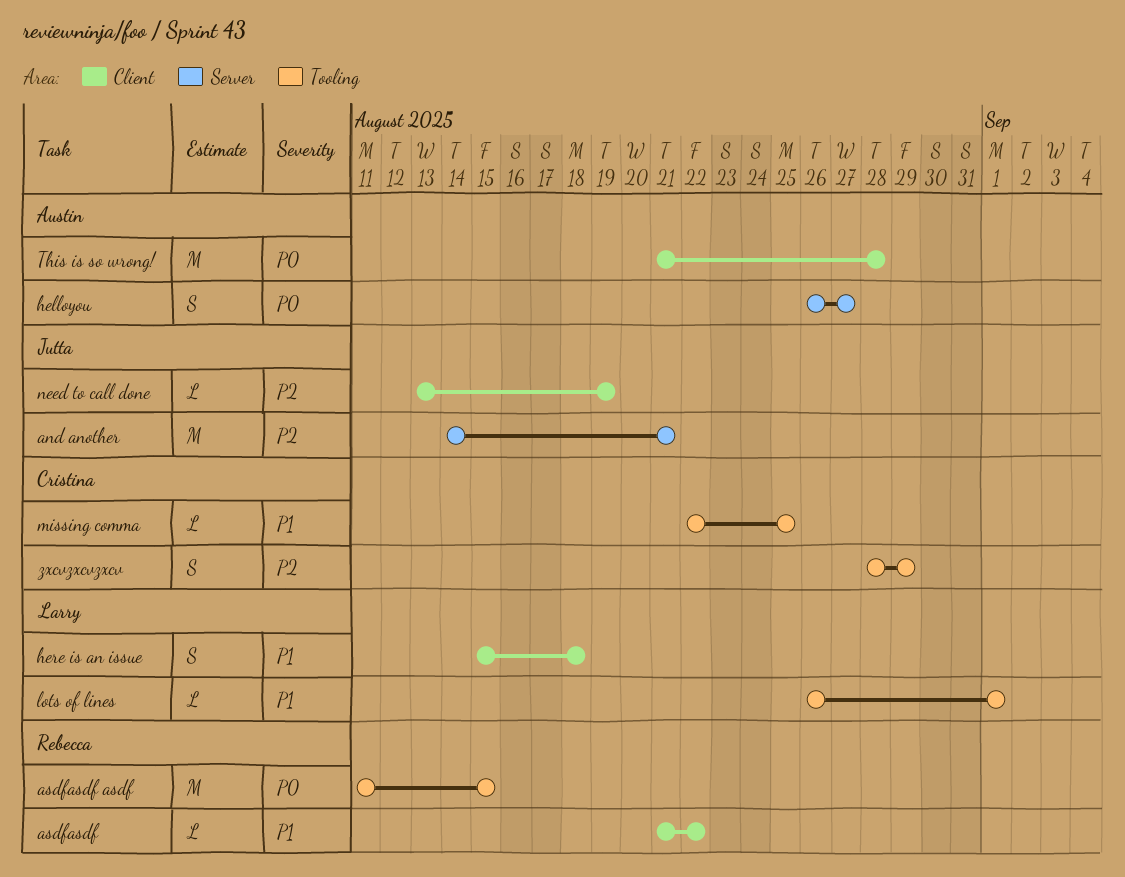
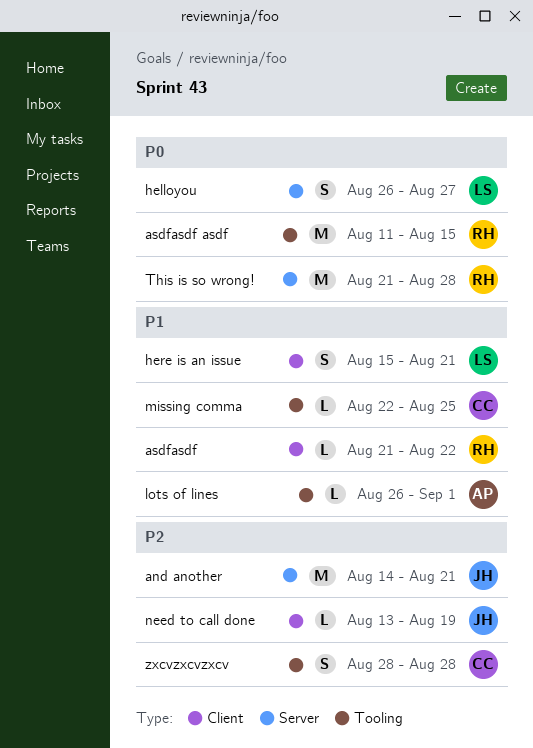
helloyou, owner: Austin -> Larry
here is an issue, due: Aug 18 -> Aug 21
lots of lines, owner: Larry -> Austin
This is so wrong!, owner: Austin -> Rebecca
This is so wrong!, label: Client -> Server
zxcvzxcvzxcv, due: Aug 29 -> Aug 28

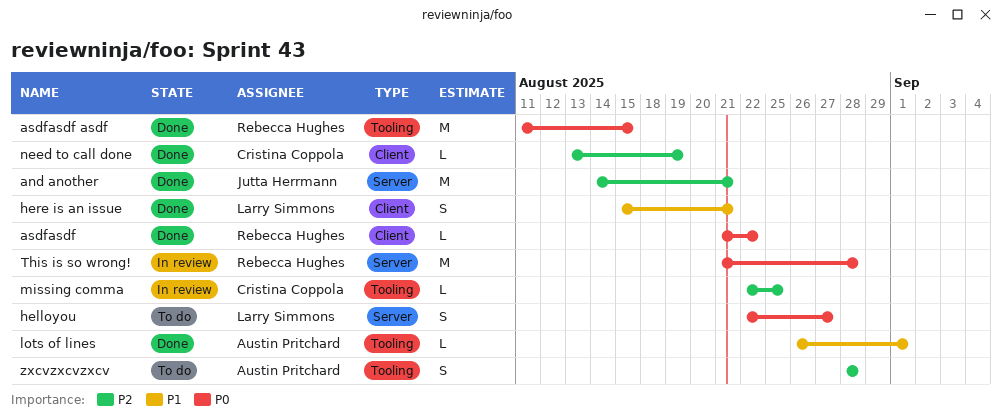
asdfasdf, priority: P1 -> P0
helloyou, start: Aug 26 -> Aug 22
missing comma, priority: P1 -> P2
need to call done, owner: Jutta Herrmann -> Cristina Coppola
zxcvzxcvzxcv, owner: Cristina Coppola -> Austin Pritchard

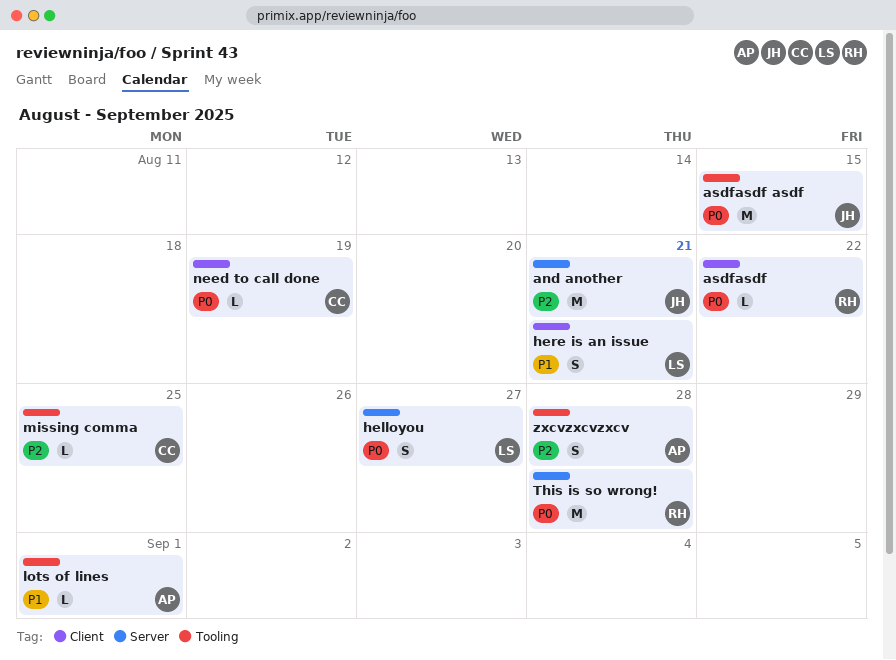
asdfasdf asdf, owner: Rebecca Hughes -> Jutta Herrmann
need to call done, priority: P2 -> P0

